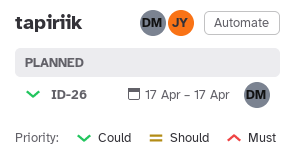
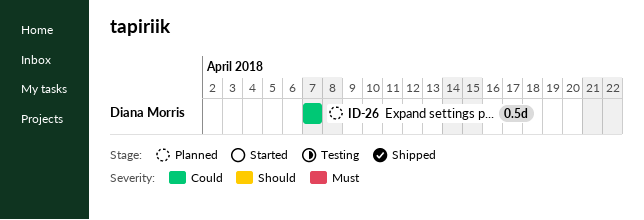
ID-26, start: Apr 17 -> Apr 7
ID-26, due: Apr 17 -> Apr 7

